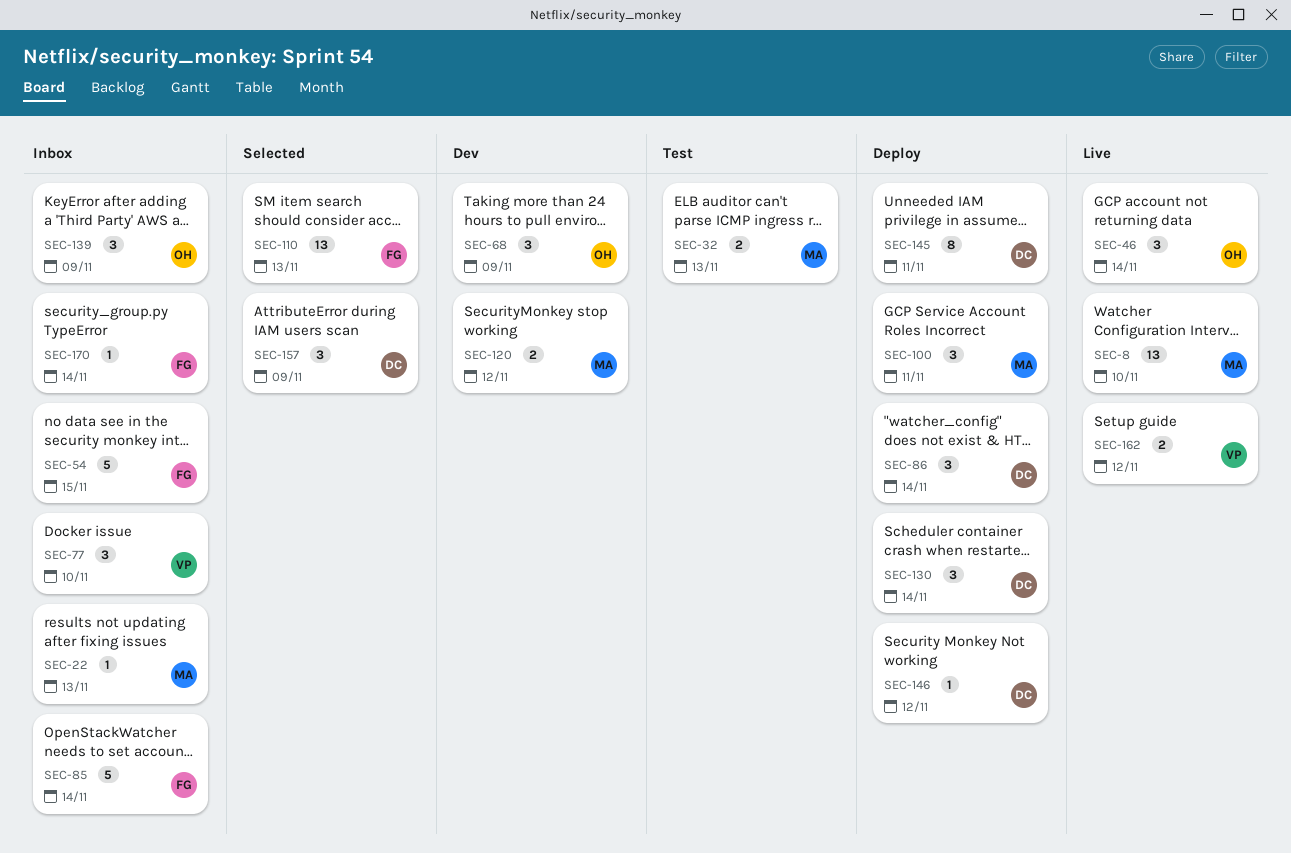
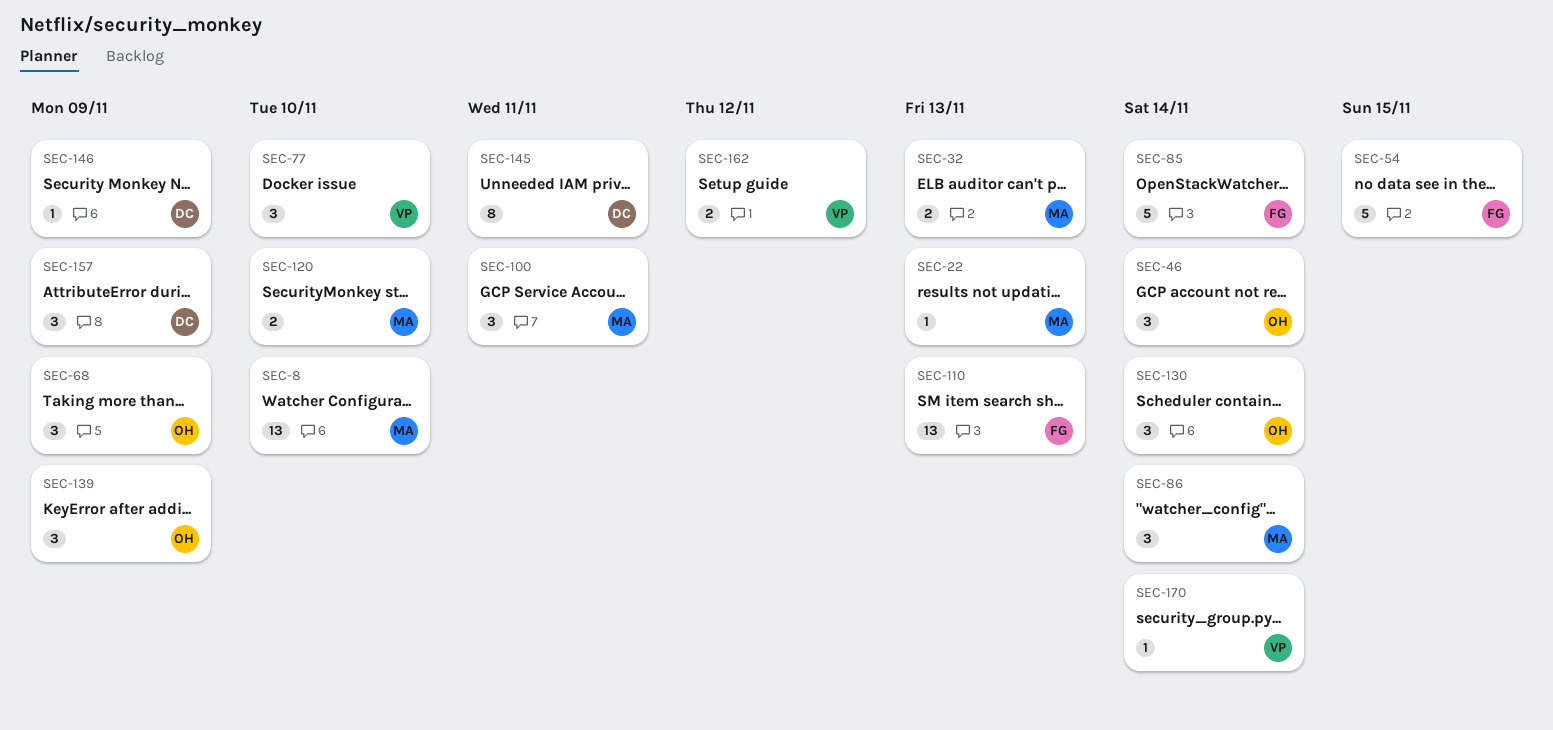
SEC-86, owner: DC -> MA
SEC-120, due: Nov 12 -> Nov 10
SEC-130, owner: DC -> OH
SEC-146, due: Nov 12 -> Nov 9
SEC-170, owner: FG -> VP

